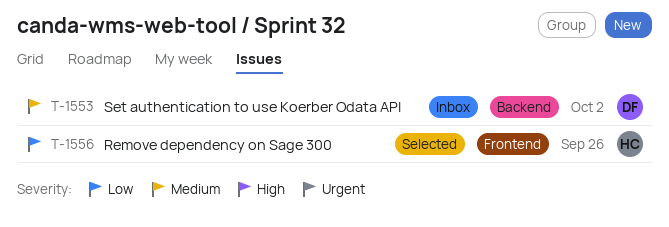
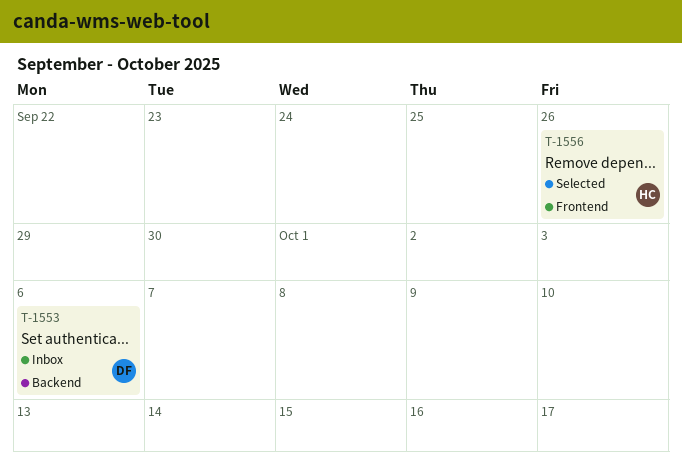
T-1553, due: Oct 2 -> Oct 6

